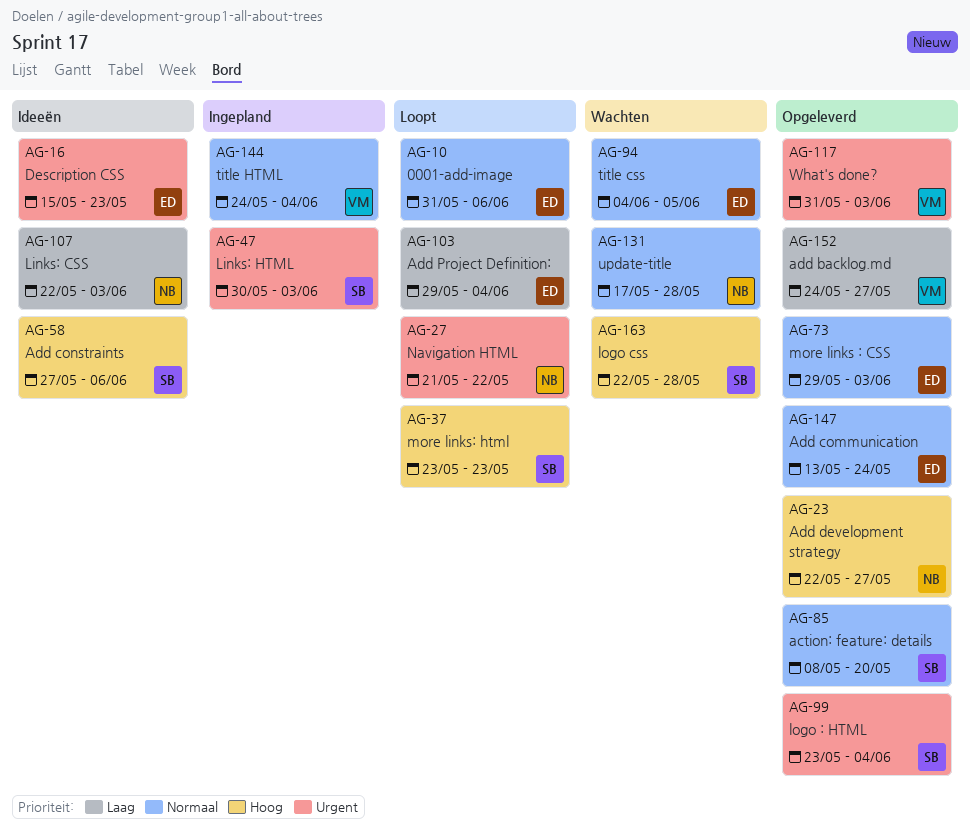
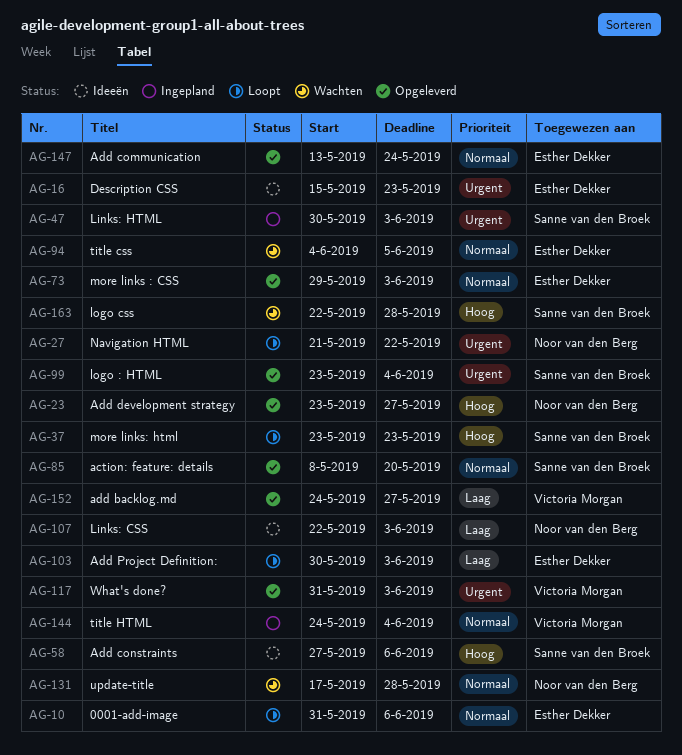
AG-23, start: May 22 -> May 23
AG-103, start: May 29 -> May 30
AG-103, due: Jun 4 -> Jun 3

